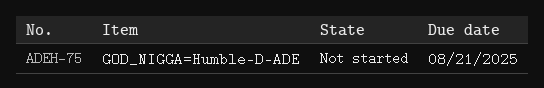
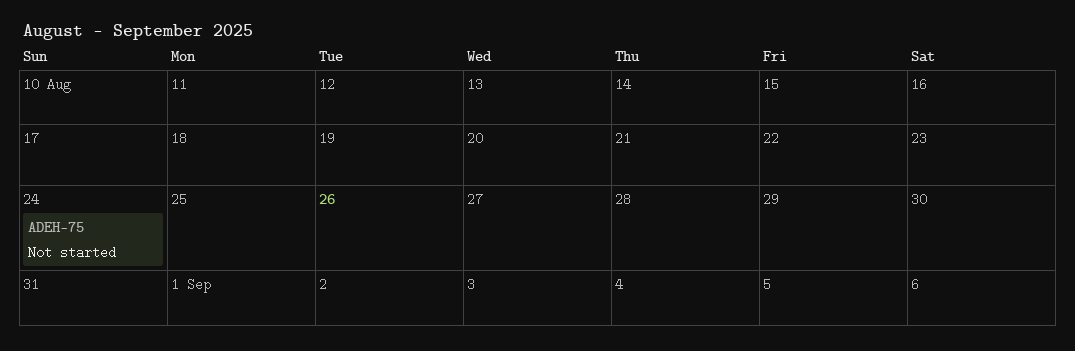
ADEH-75, due: Aug 21 -> Aug 24

